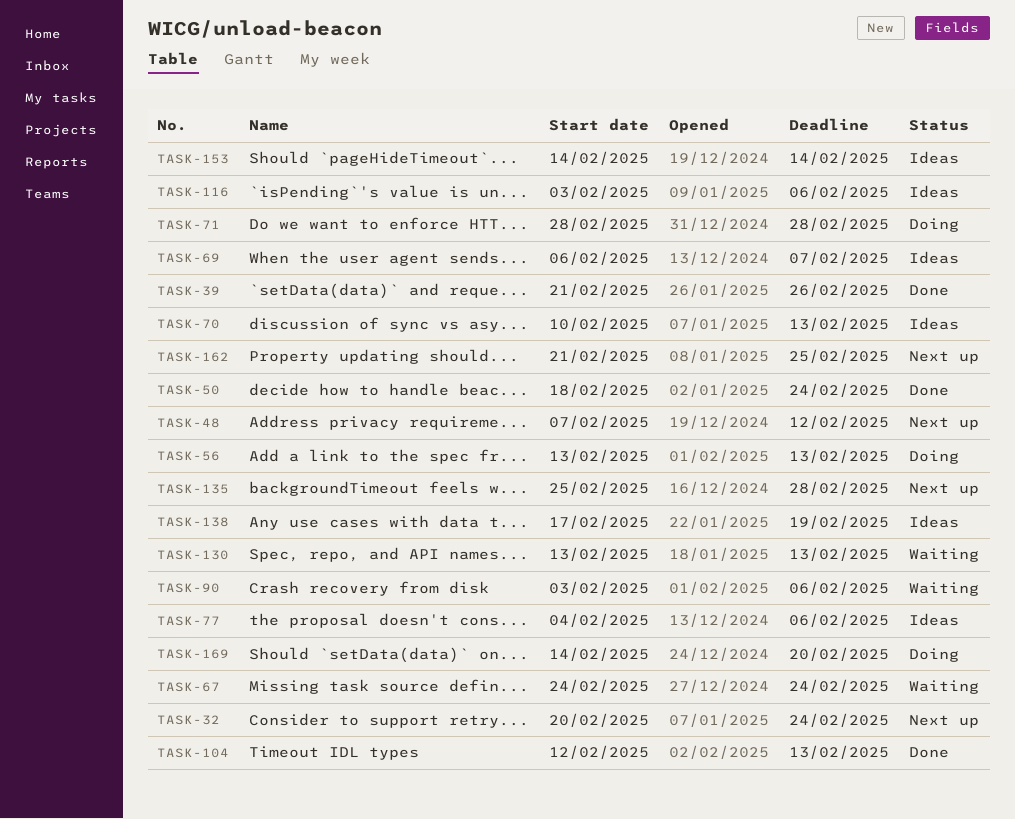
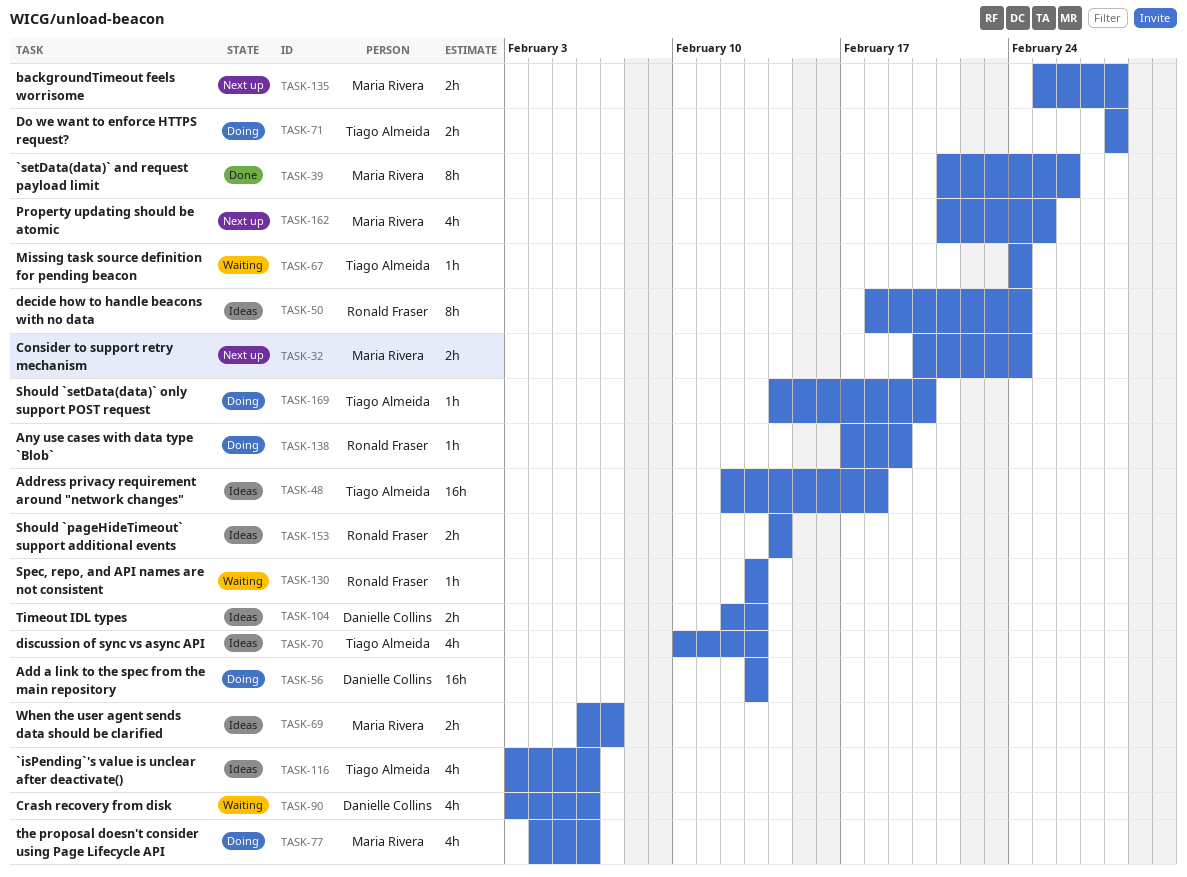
TASK-48, status: Next up -> Ideas
TASK-48, start: Feb 7 -> Feb 12
TASK-48, due: Feb 12 -> Feb 18
TASK-50, status: Done -> Ideas
TASK-77, status: Ideas -> Doing
TASK-104, status: Done -> Ideas
TASK-138, status: Ideas -> Doing

